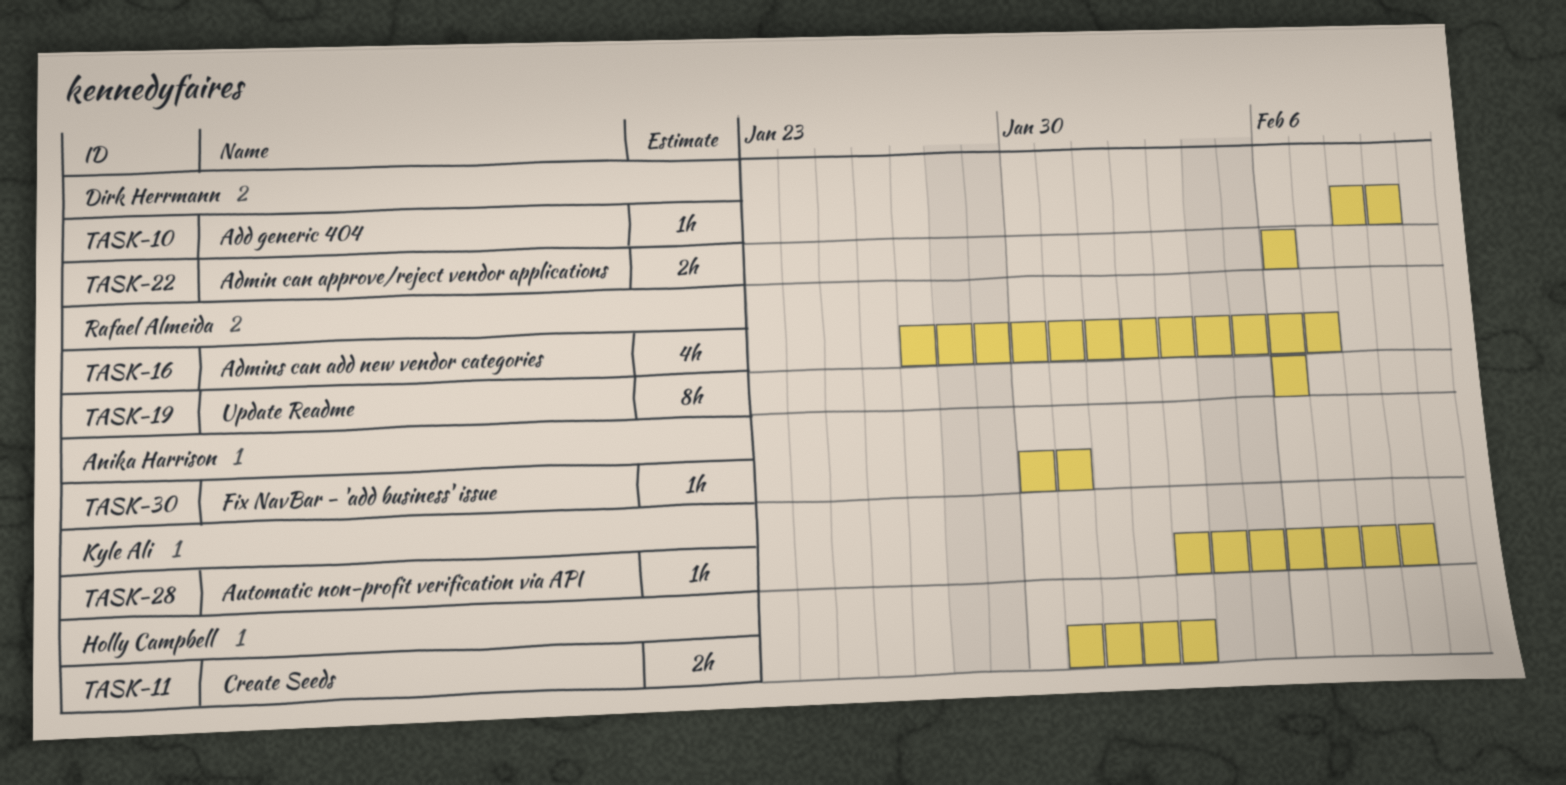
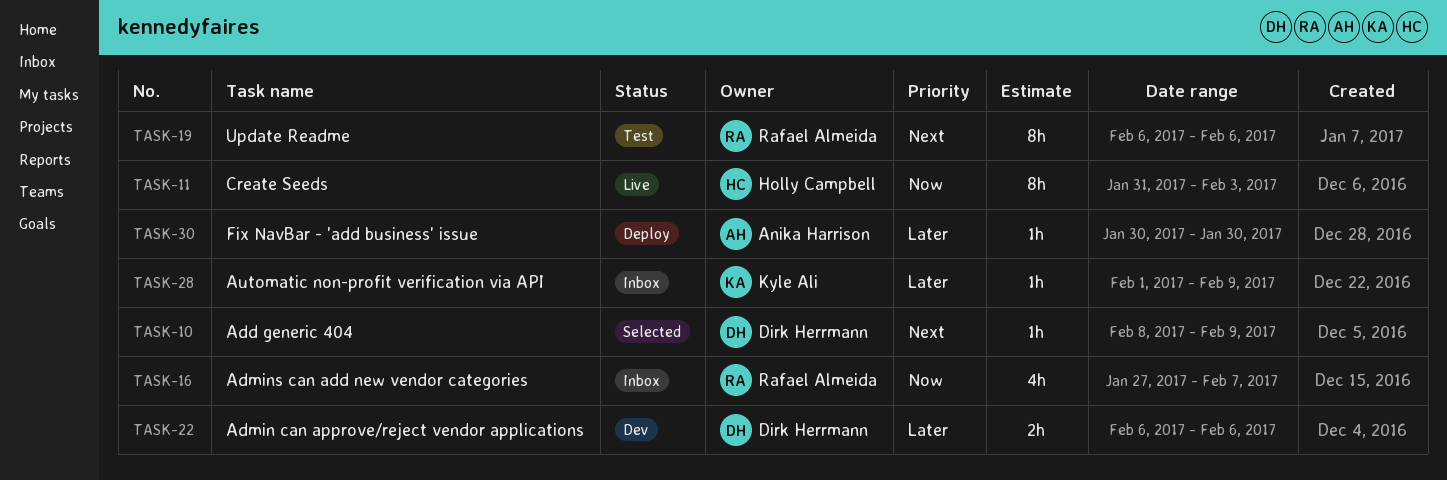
TASK-11, estimate: 2h -> 8h
TASK-28, start: Feb 3 -> Feb 1
TASK-30, due: Jan 31 -> Jan 30

